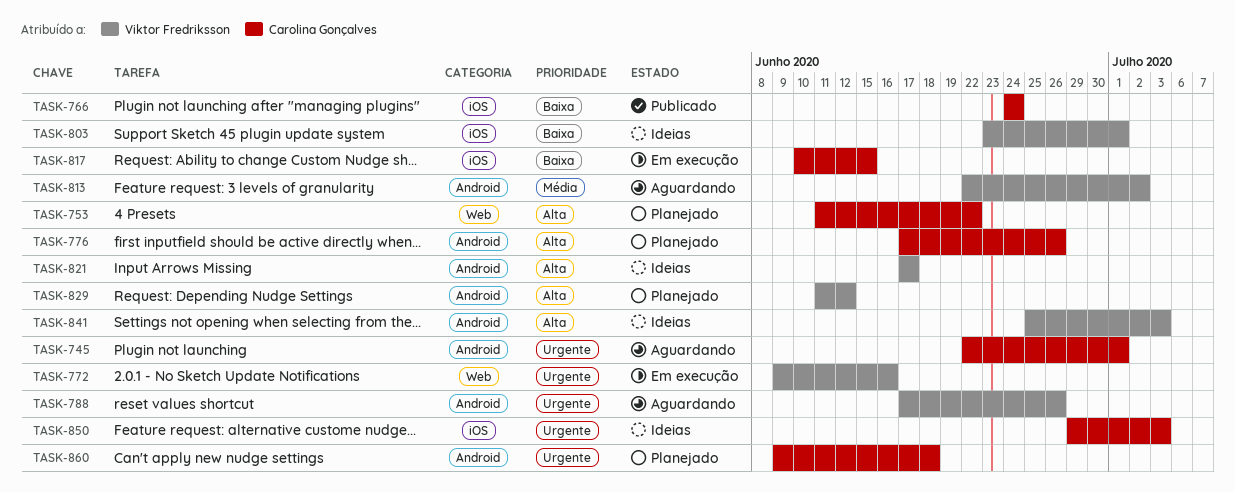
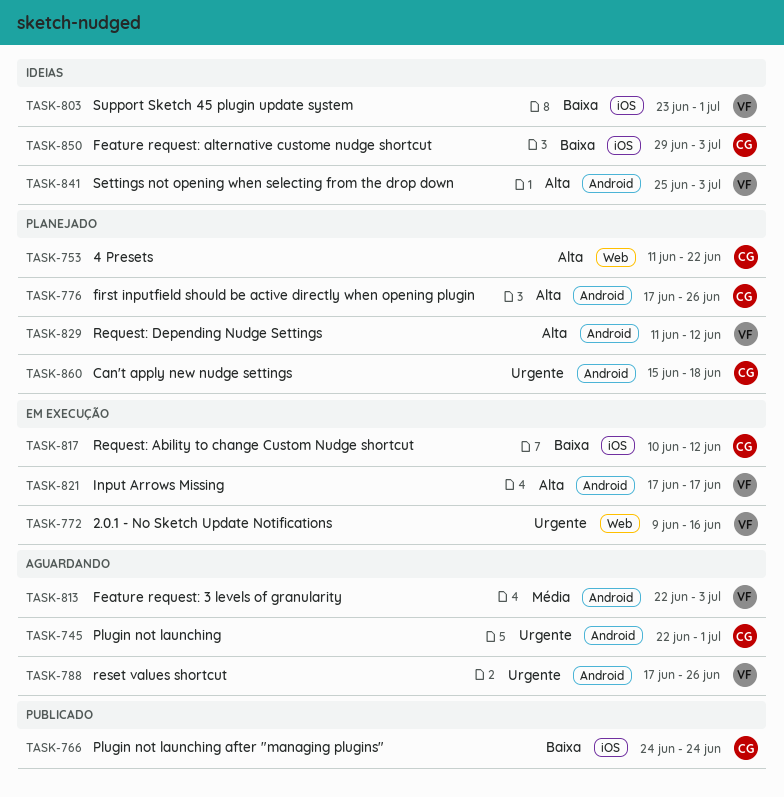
TASK-813, due: Jul 2 -> Jul 3
TASK-817, due: Jun 15 -> Jun 12
TASK-821, status: Ideias -> Em execução
TASK-850, priority: Urgente -> Baixa
TASK-860, start: Jun 9 -> Jun 15

